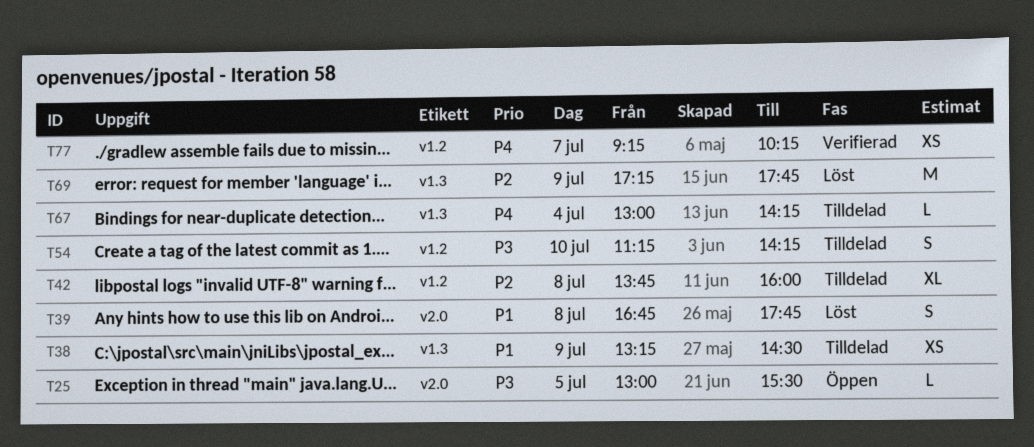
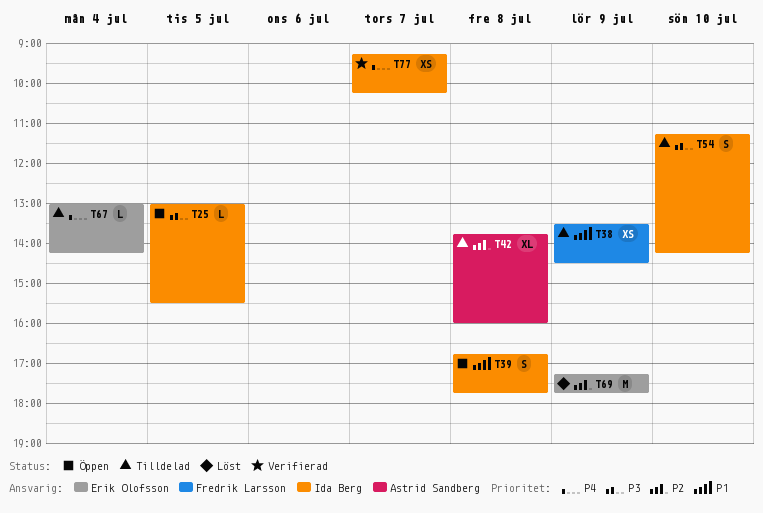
T38, begins: 13:15 -> 13:30
T39, status: Löst -> Öppen

